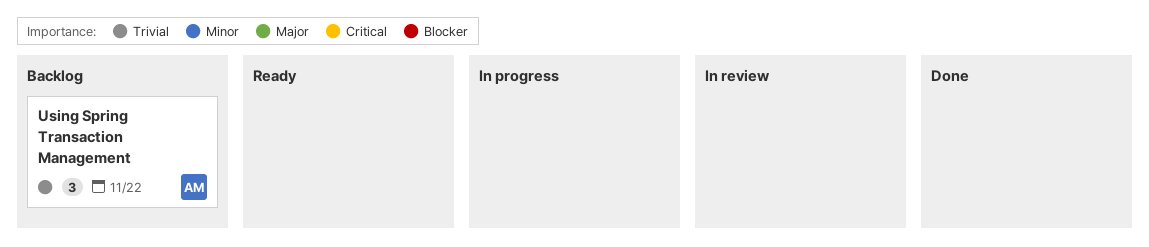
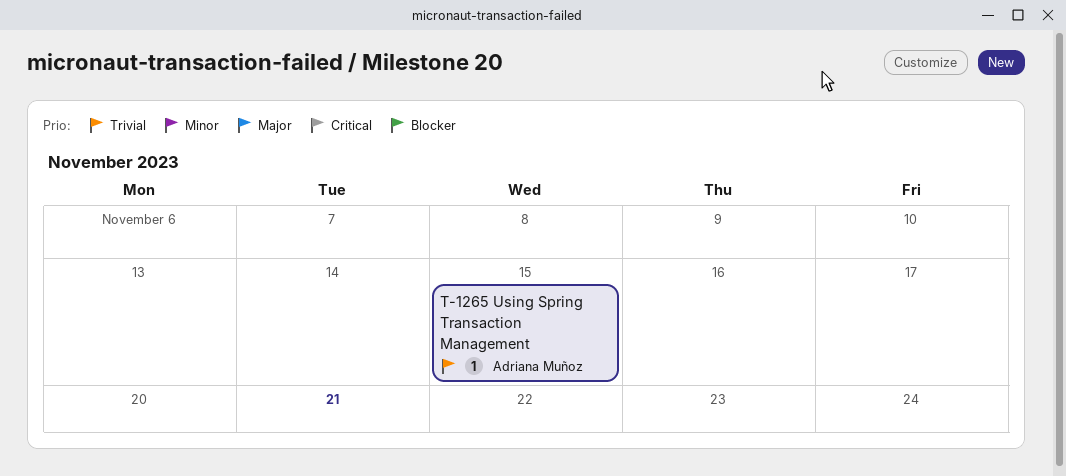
Using Spring Transaction Management, estimate: 3 -> 1
Using Spring Transaction Management, due: Nov 22 -> Nov 15

